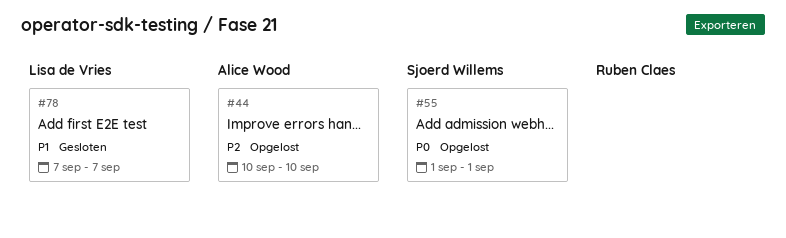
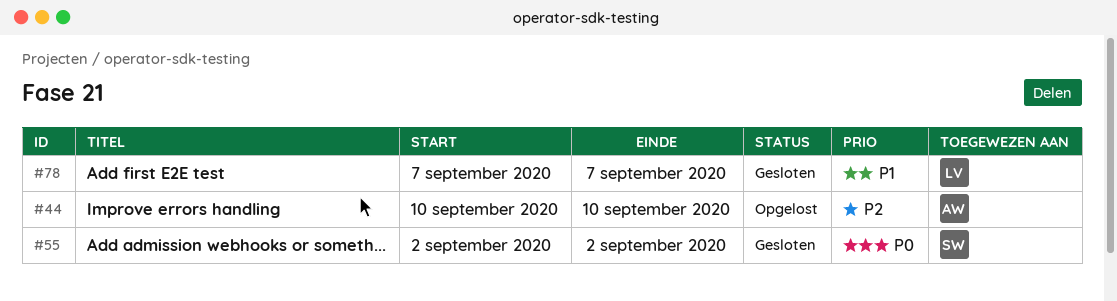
#55, status: Opgelost -> Gesloten
#55, start: Sep 1 -> Sep 2
#55, due: Sep 1 -> Sep 2

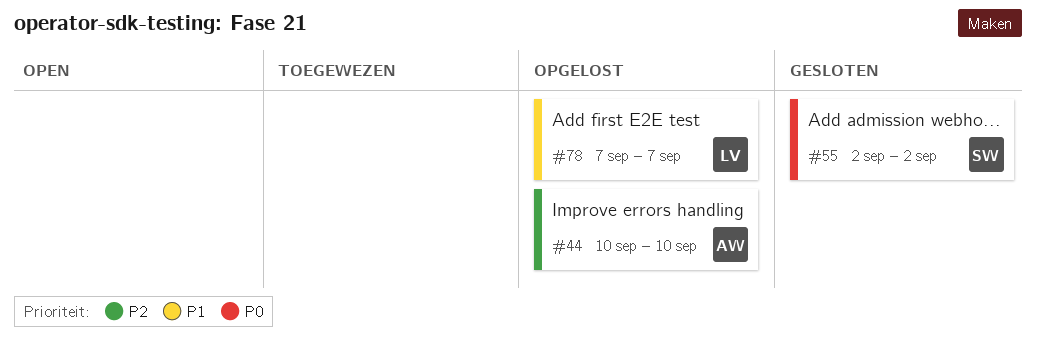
#78, status: Gesloten -> Opgelost

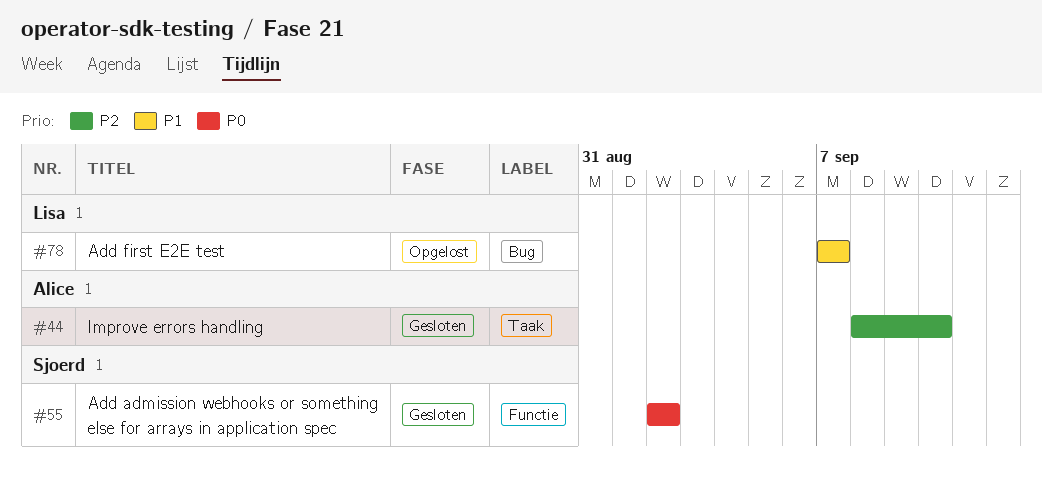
#44, status: Opgelost -> Gesloten
#44, start: Sep 10 -> Sep 8

